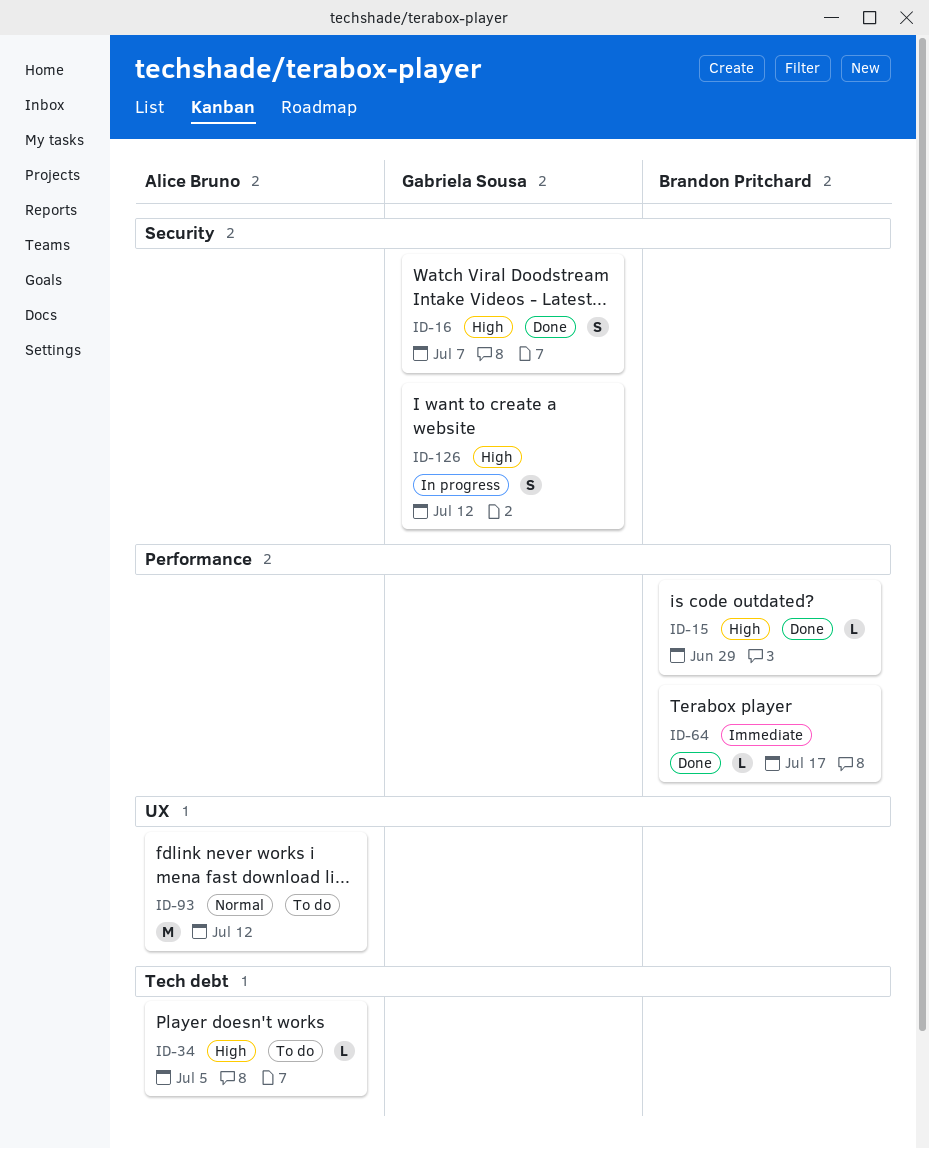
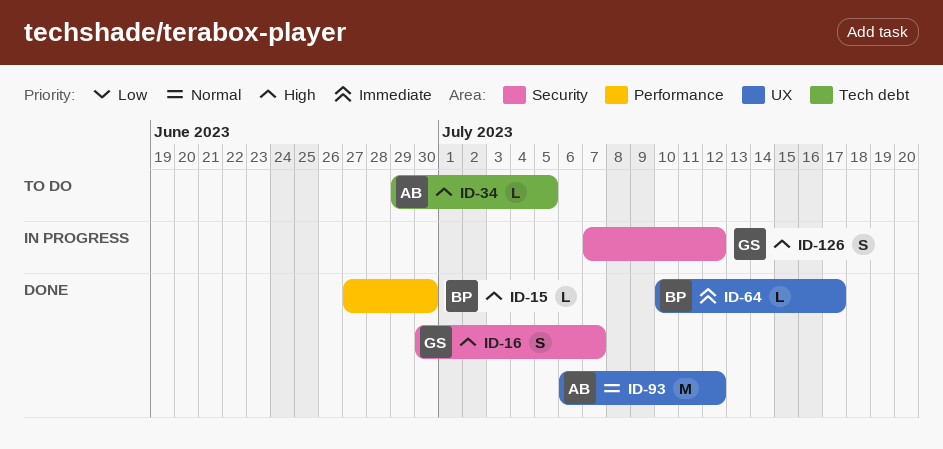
ID-15, due: Jun 29 -> Jun 30
ID-64, label: Performance -> UX
ID-93, status: To do -> Done

